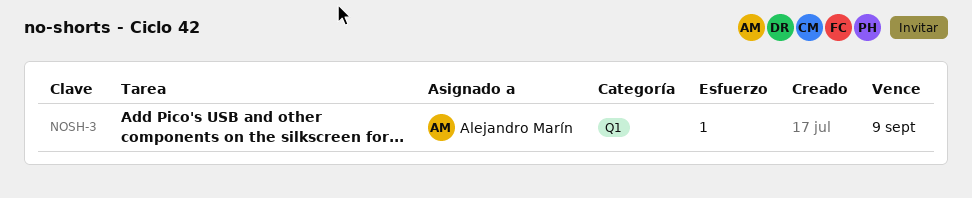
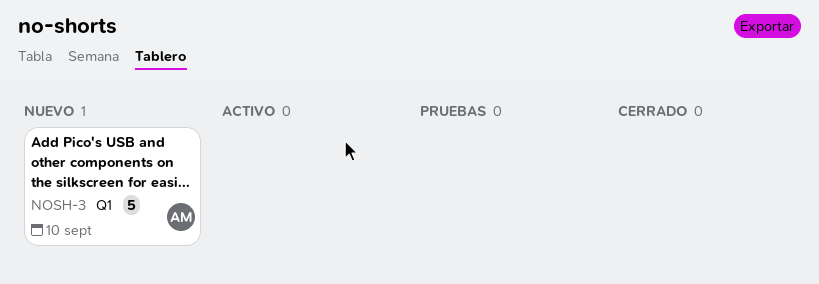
NOSH-3, estimate: 1 -> 5
NOSH-3, due: Sep 9 -> Sep 10

